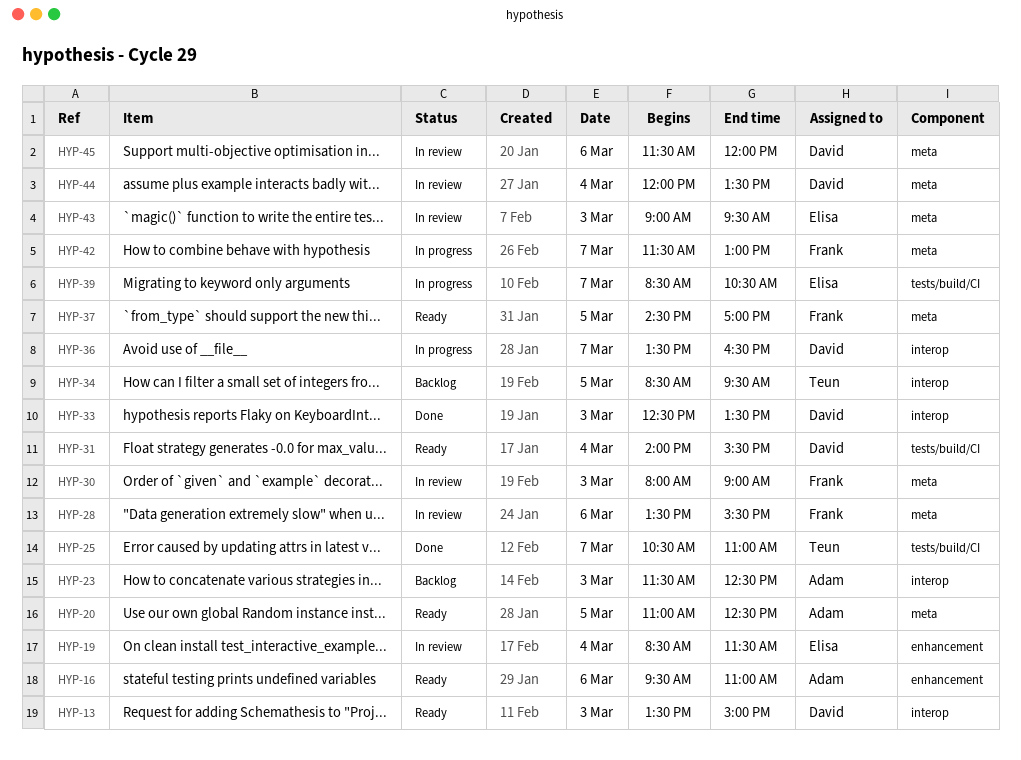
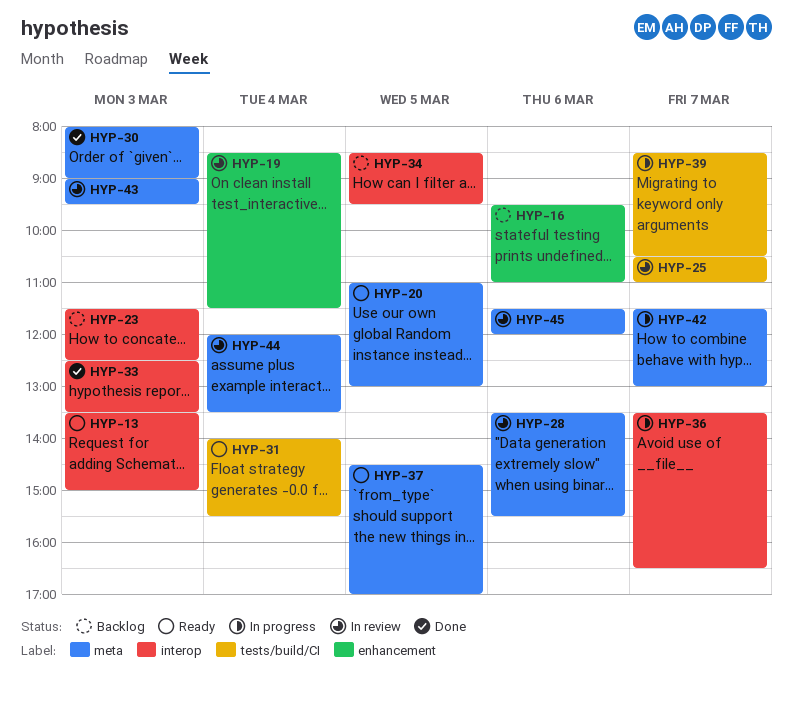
HYP-16, status: Ready -> Backlog
HYP-20, ends: 12:30 -> 13:00
HYP-25, status: Done -> In review
HYP-30, status: In review -> Done

